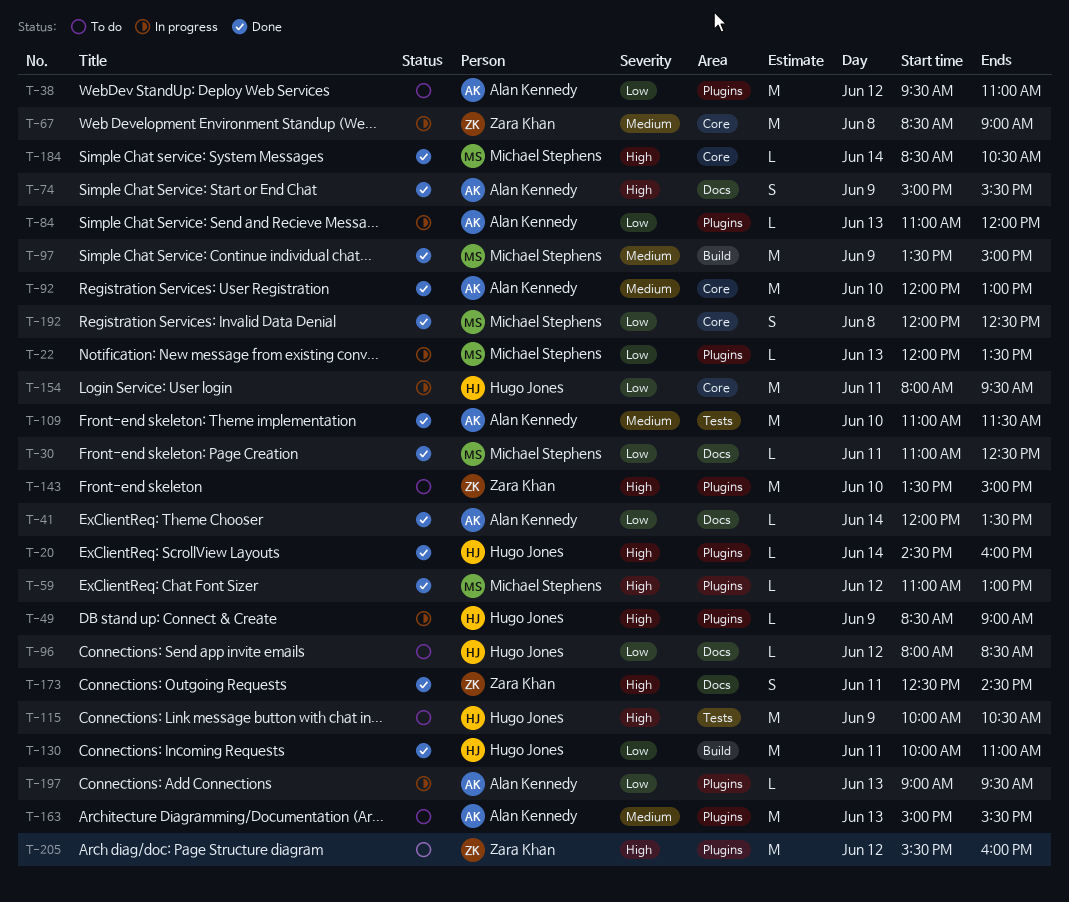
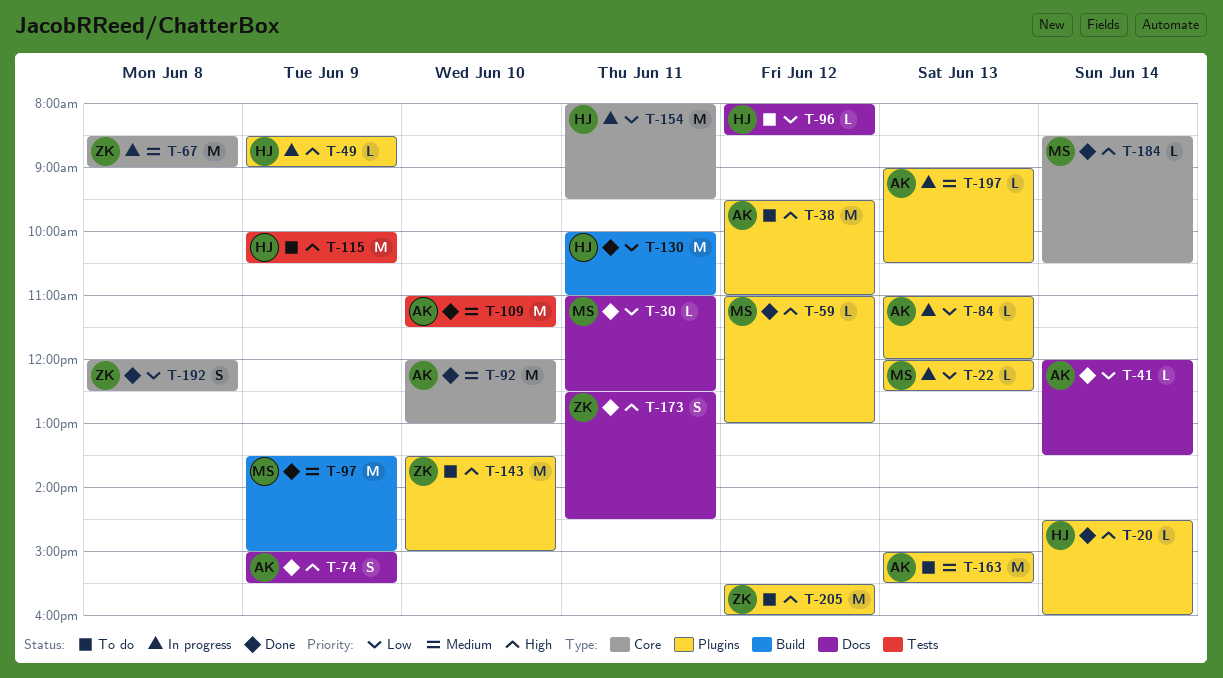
T-22, ends: 13:30 -> 12:30
T-38, priority: Low -> High
T-192, owner: Michael Stephens -> Zara Khan
T-197, priority: Low -> Medium
T-197, ends: 09:30 -> 10:30

